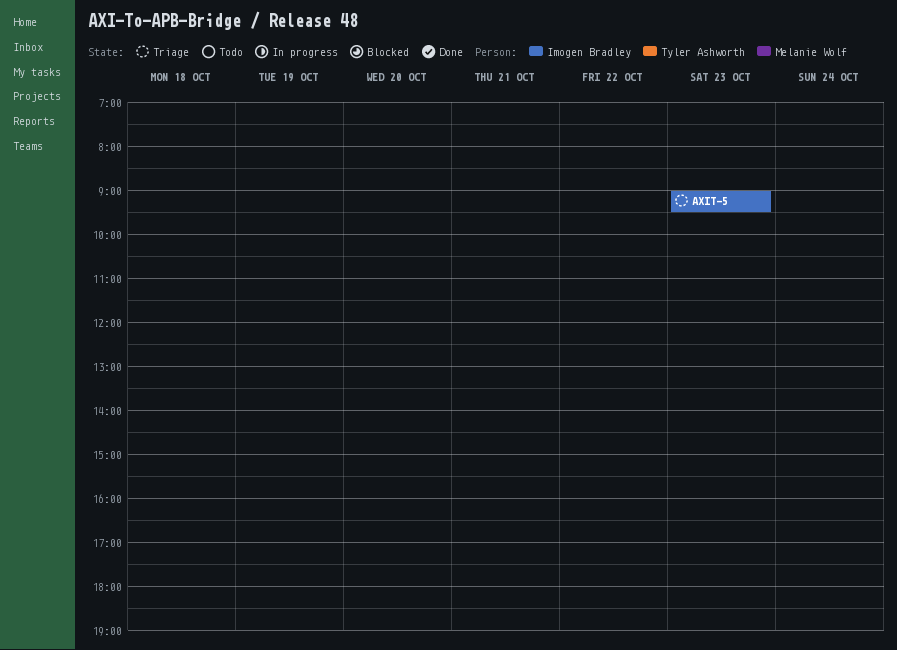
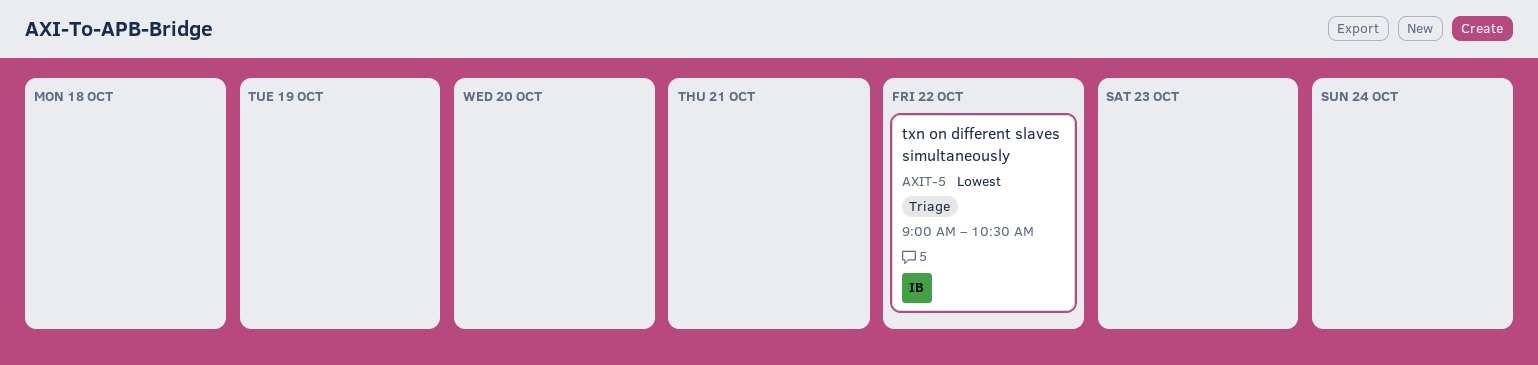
AXIT-5, day: Oct 23 -> Oct 22
AXIT-5, ends: 09:30 -> 10:30

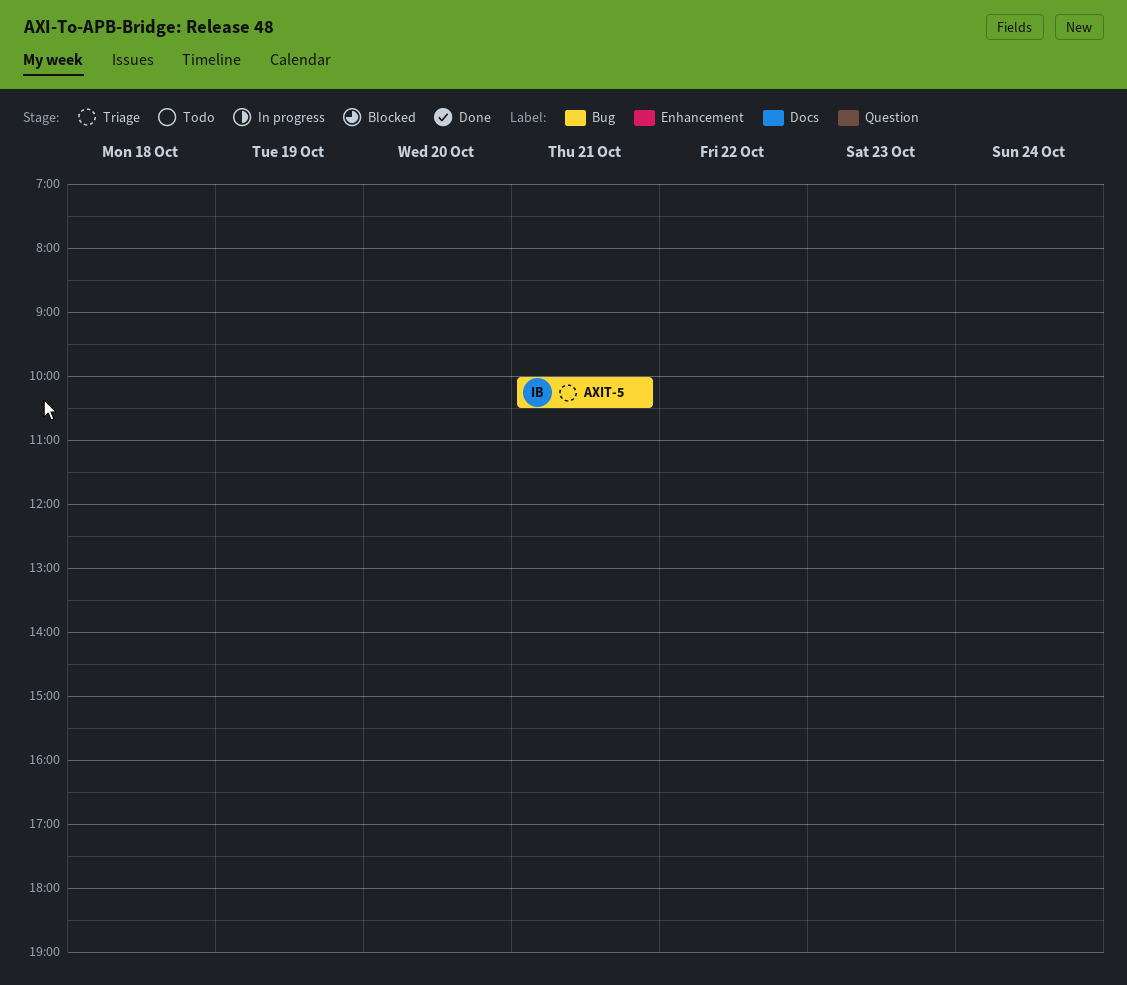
AXIT-5, day: Oct 22 -> Oct 21
AXIT-5, begins: 09:00 -> 10:00

